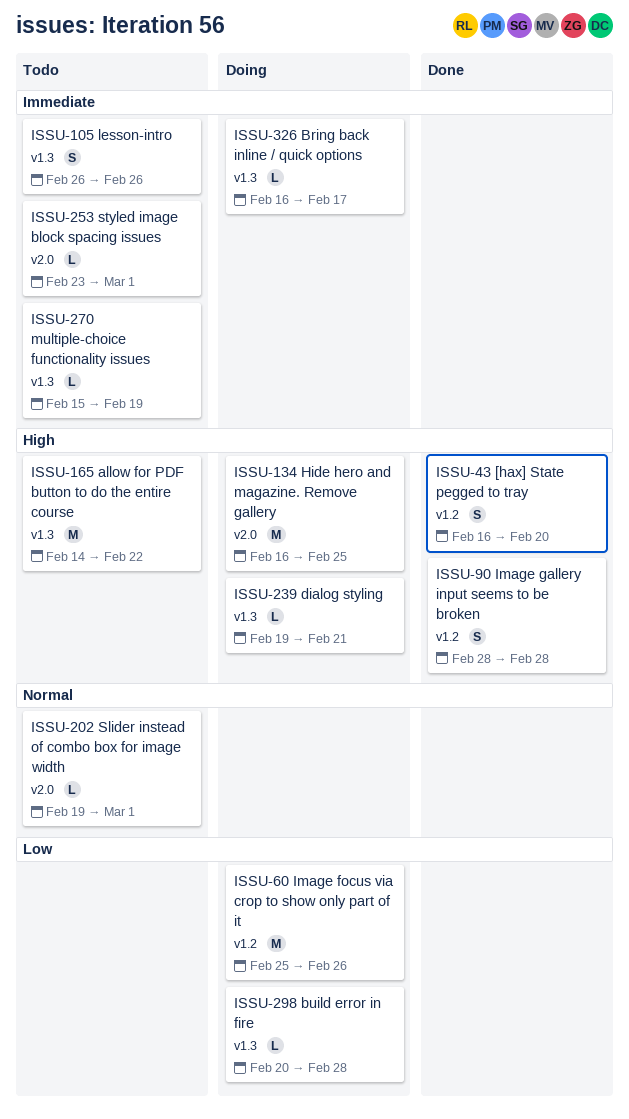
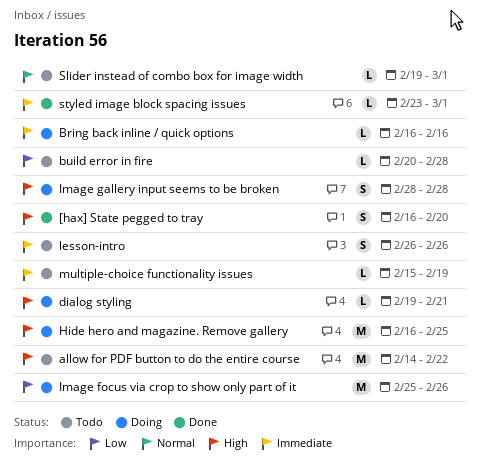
Bring back inline / quick options, due: Feb 17 -> Feb 16
build error in fire, status: Doing -> Todo
Image gallery input seems to be broken, status: Done -> Doing
styled image block spacing issues, status: Todo -> Done

